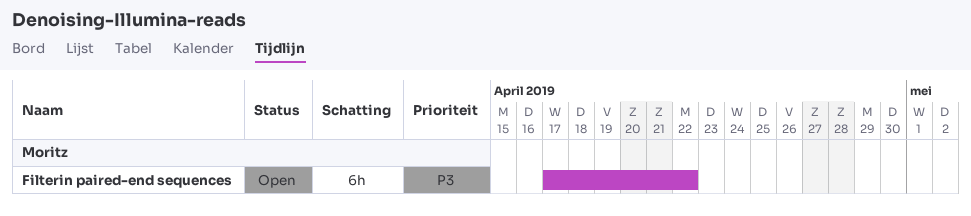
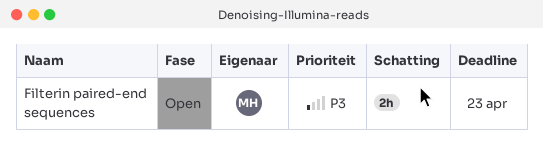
Filterin paired-end sequences, estimate: 6h -> 2h
Filterin paired-end sequences, due: Apr 22 -> Apr 23

